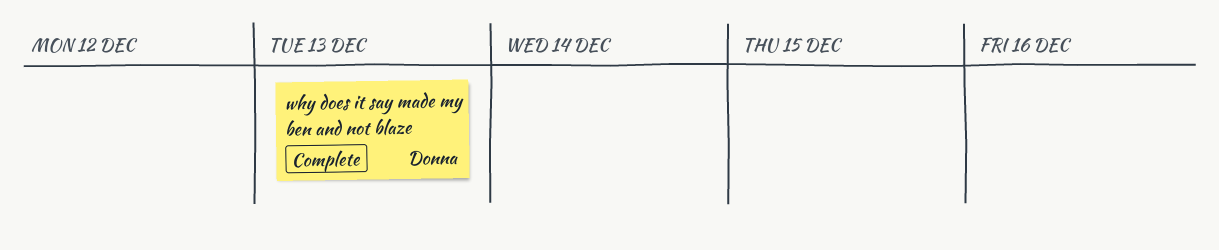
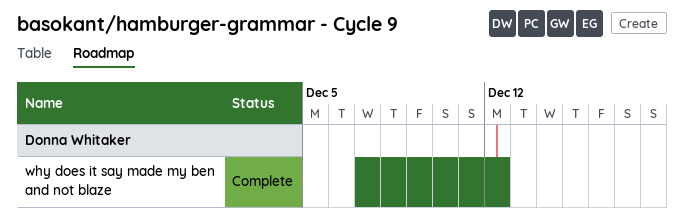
why does it say made my ben and not blaze, due: Dec 13 -> Dec 12

